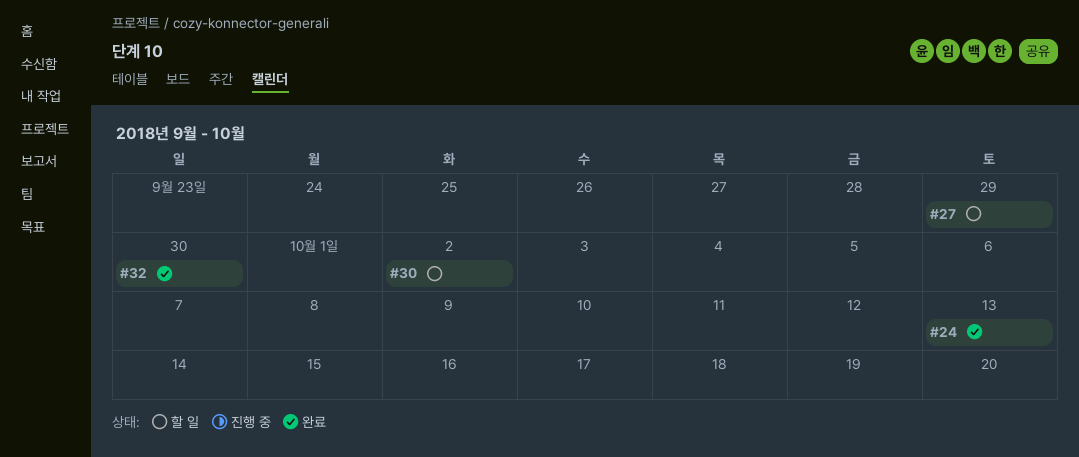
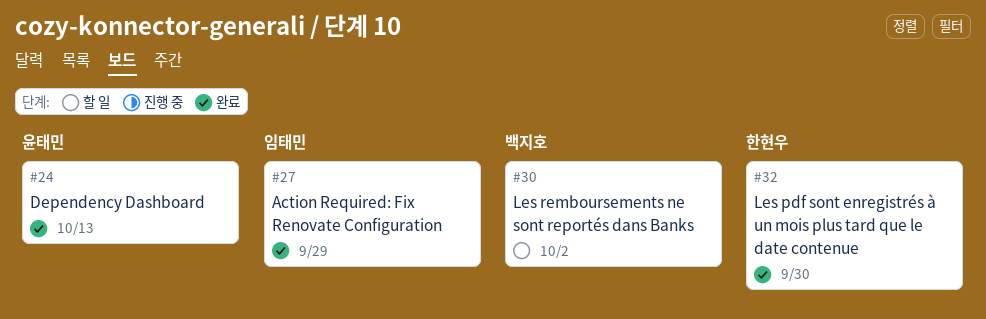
#27, status: 할 일 -> 완료

